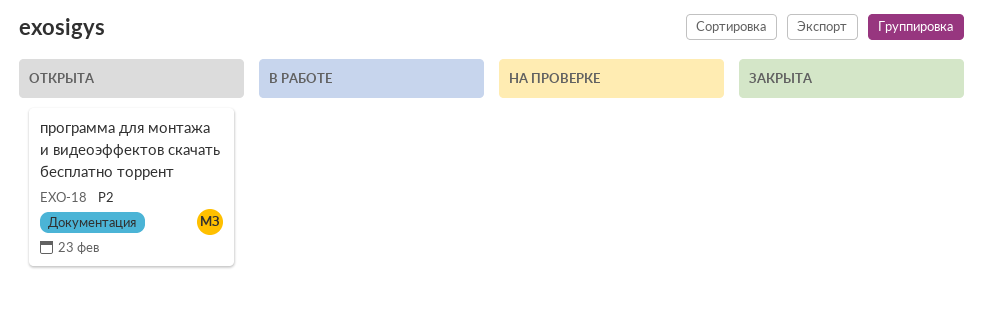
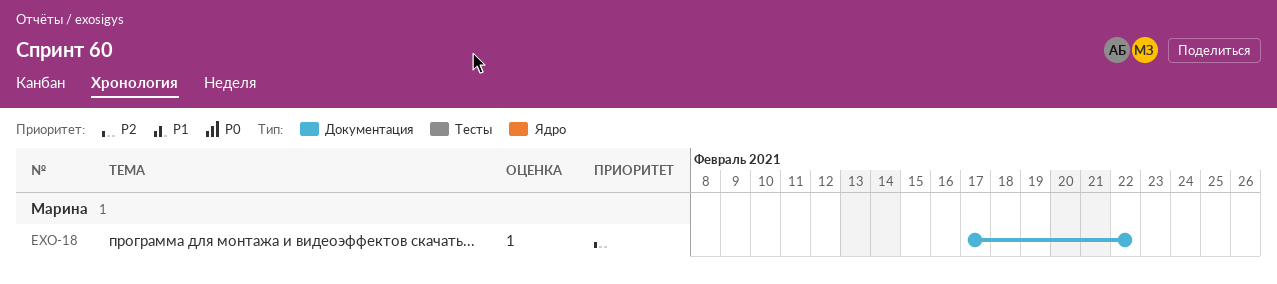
EXO-18, due: Feb 23 -> Feb 22

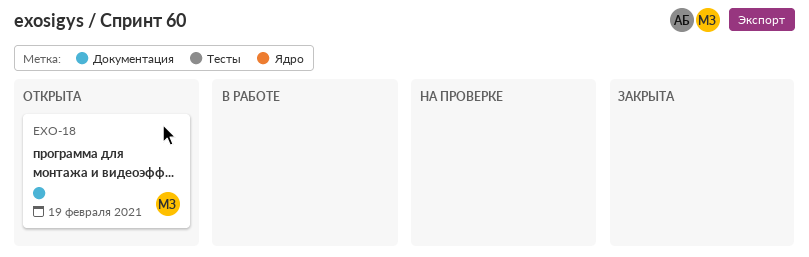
EXO-18, due: Feb 22 -> Feb 19

